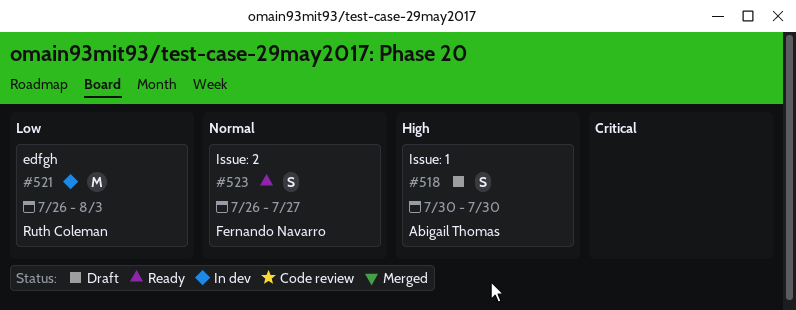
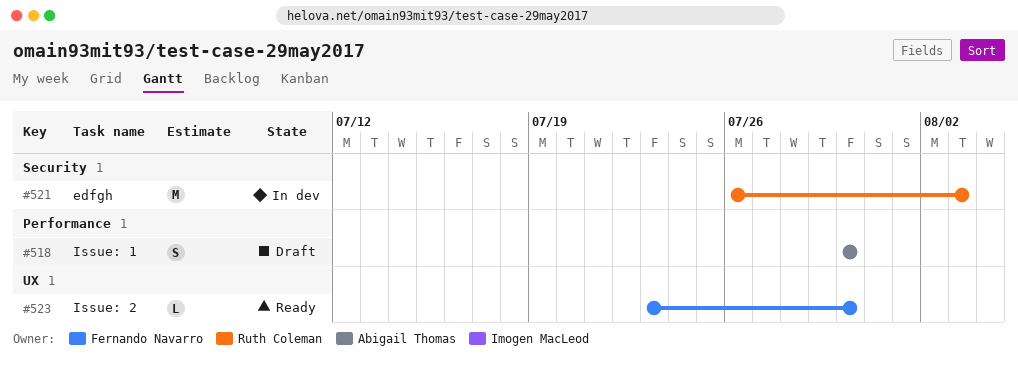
#523, estimate: S -> L
#523, start: Jul 26 -> Jul 23
#523, due: Jul 27 -> Jul 30

